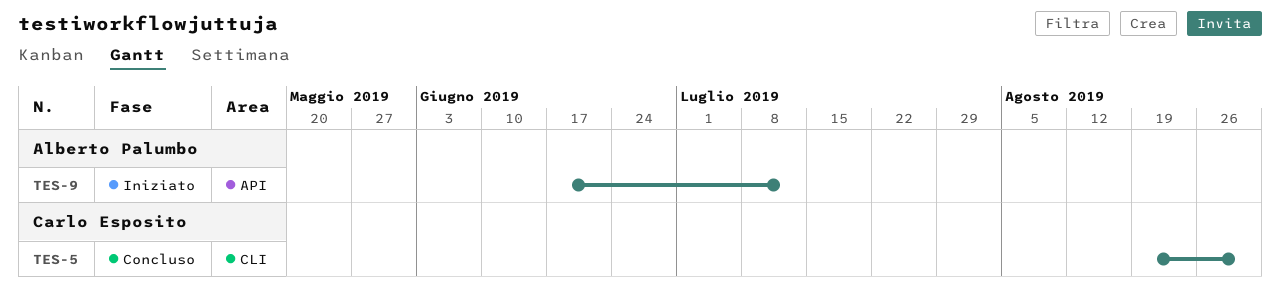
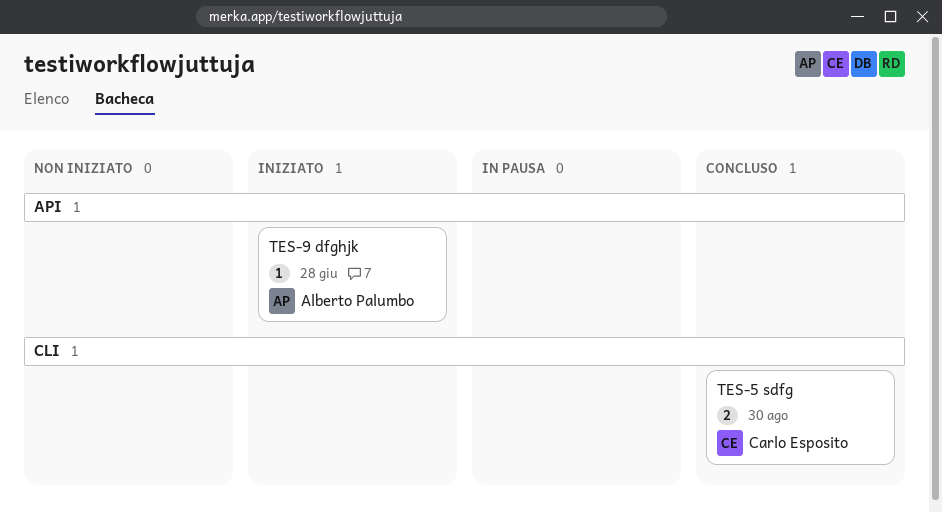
TES-9, due: Jul 12 -> Jun 28

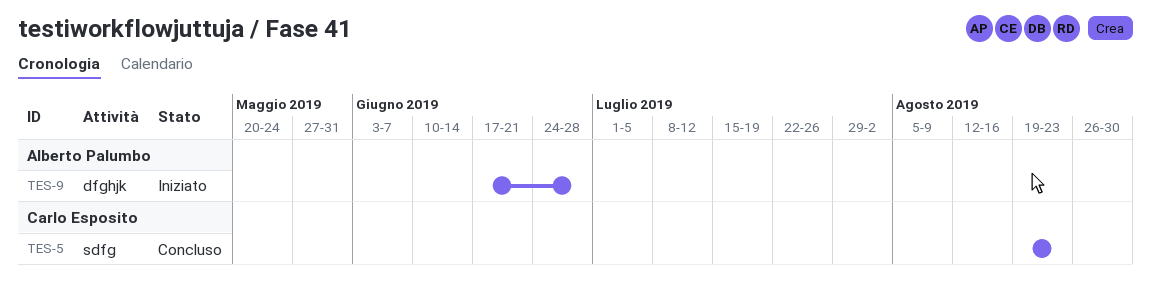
TES-5, due: Aug 30 -> Aug 23

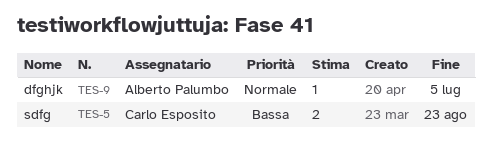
TES-9, due: Jun 28 -> Jul 5

